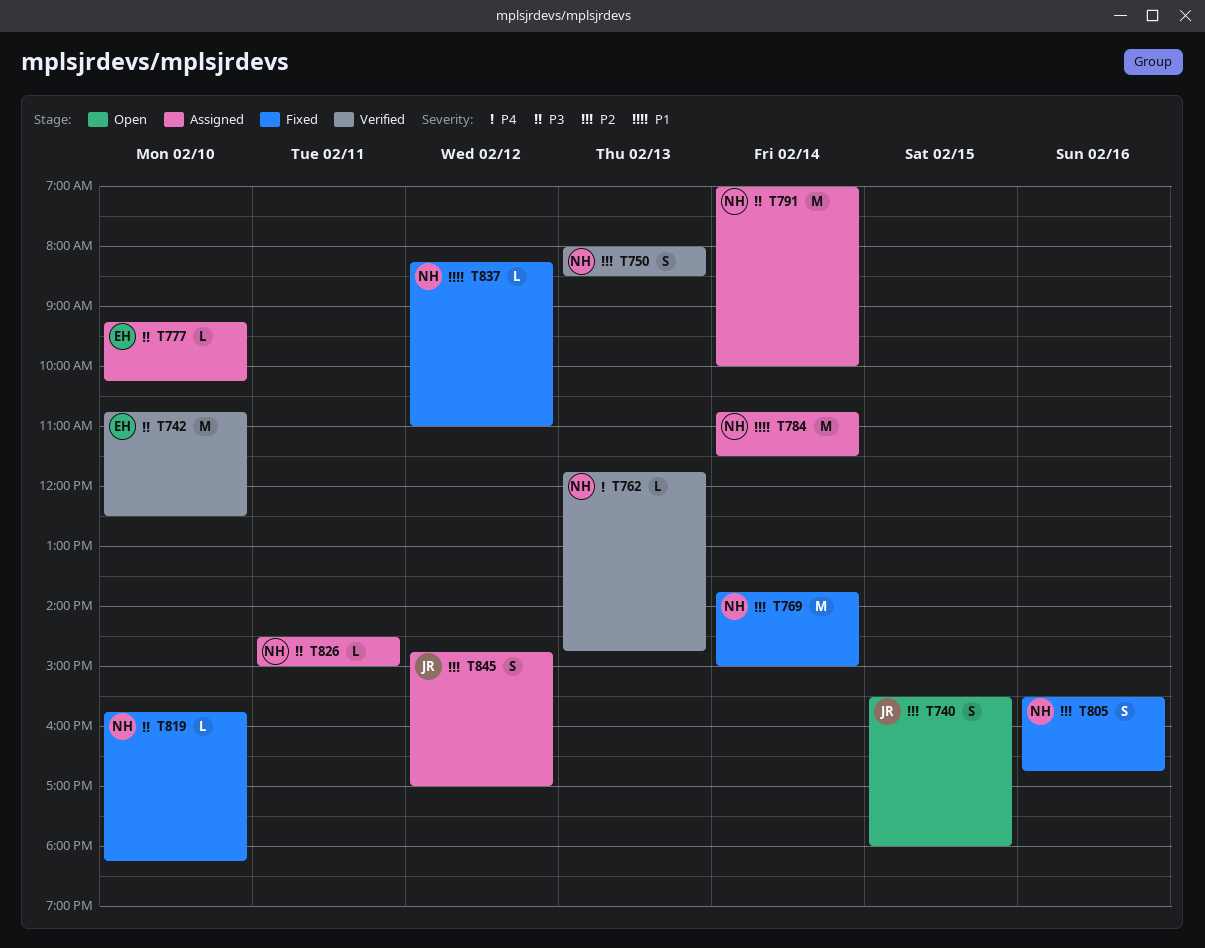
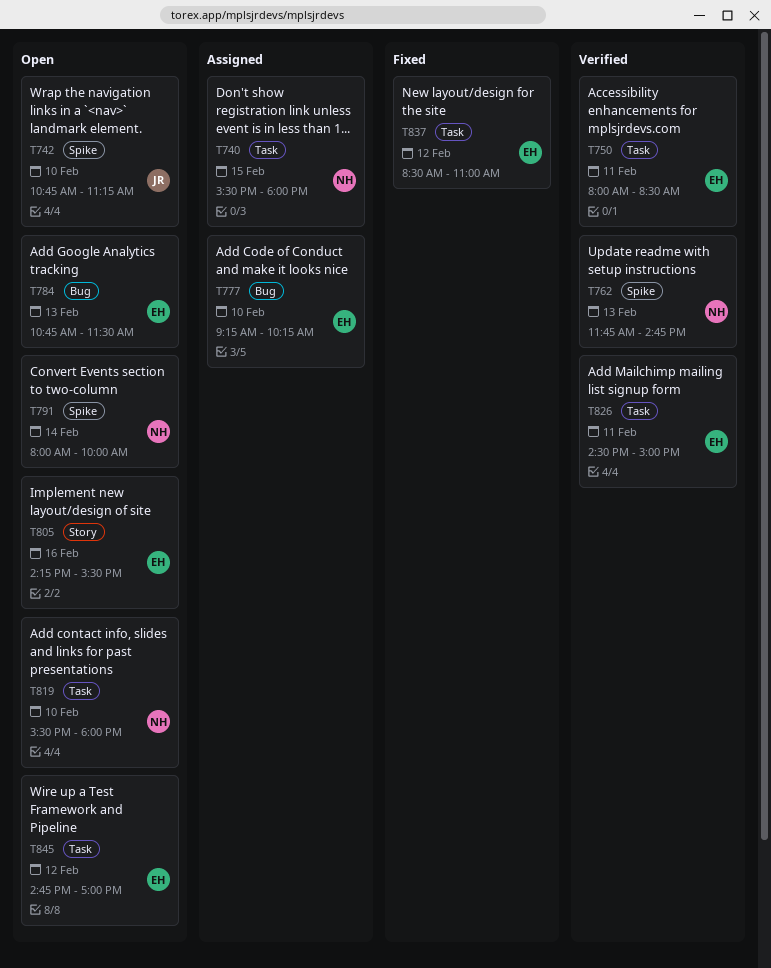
T740, status: Open -> Assigned
T740, owner: JR -> NH
T742, status: Verified -> Open
T742, owner: EH -> JR
T742, ends: 12:30 -> 11:15
T750, owner: NH -> EH
T750, day: Feb 13 -> Feb 11
T769: present -> none
T784, status: Assigned -> Open
T784, owner: NH -> EH
T784, day: Feb 14 -> Feb 13
T791, status: Assigned -> Open
T791, begins: 07:00 -> 08:00
T805, status: Fixed -> Open
T805, owner: NH -> EH
T805, begins: 15:30 -> 14:15
T805, ends: 16:45 -> 15:30
T819, status: Fixed -> Open
T819, begins: 15:45 -> 15:30
T819, ends: 18:15 -> 18:00
T826, status: Assigned -> Verified
T826, owner: NH -> EH
T837, owner: NH -> EH
T837, begins: 08:15 -> 08:30
T845, status: Assigned -> Open
T845, owner: JR -> EH

